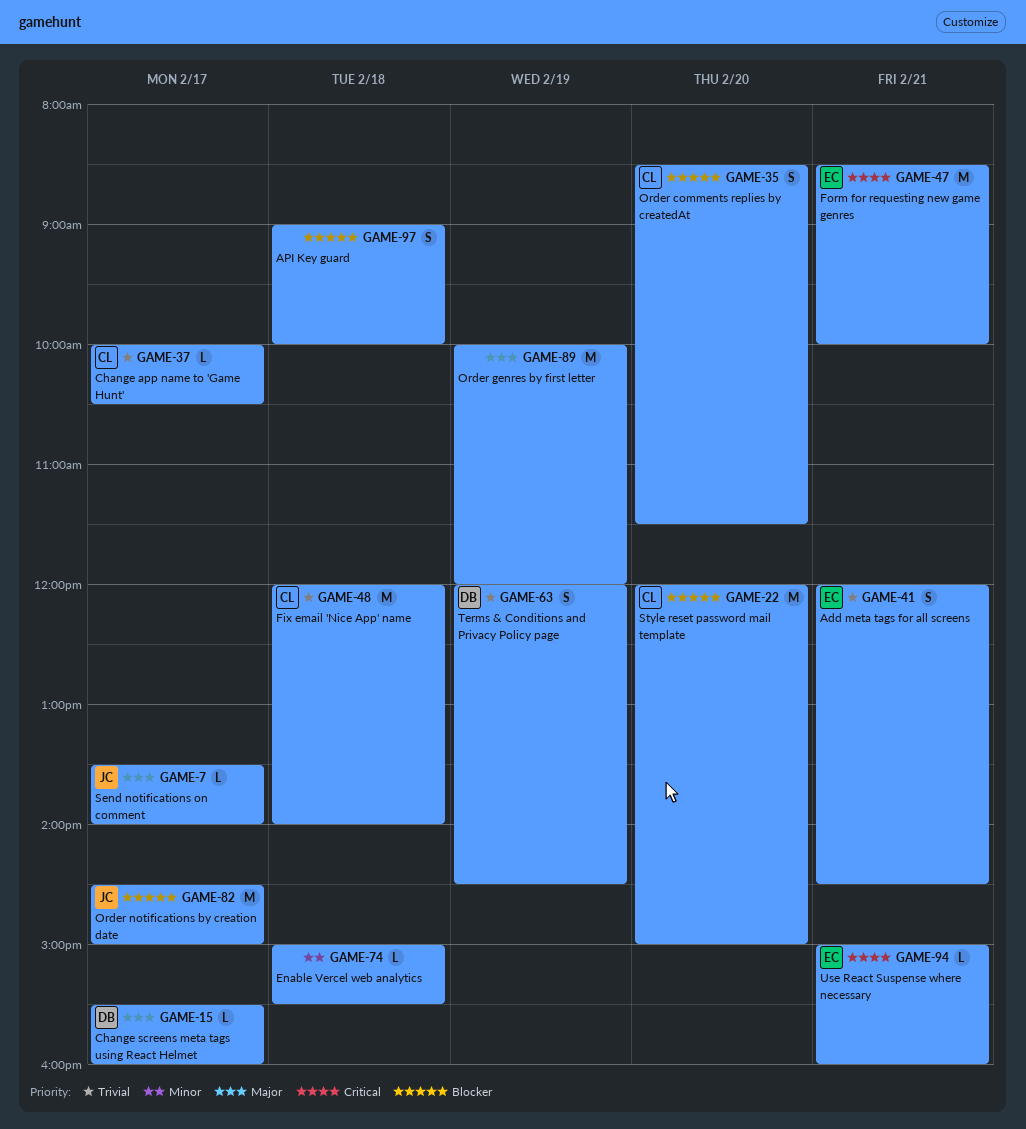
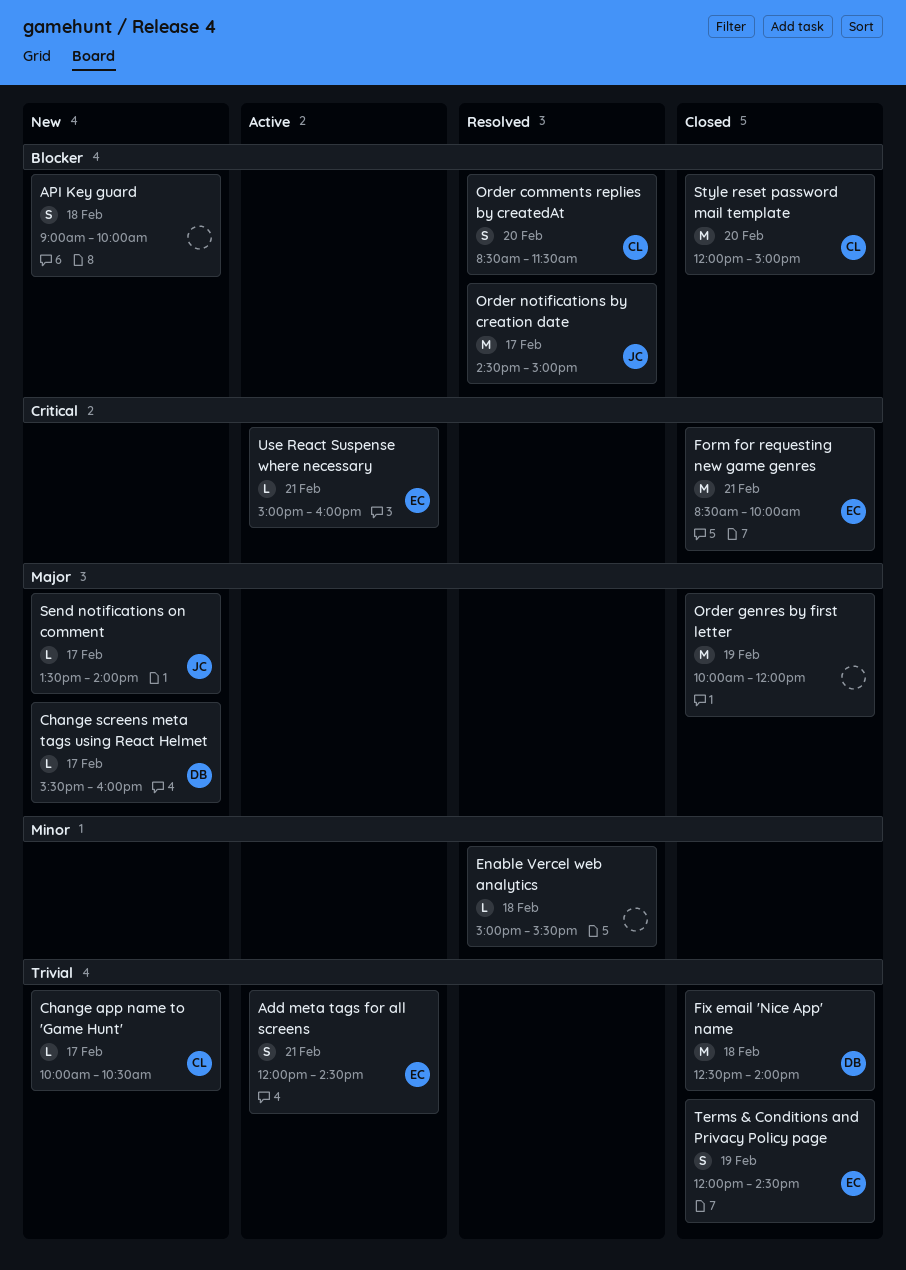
Fix email 'Nice App' name, owner: CL -> DB
Fix email 'Nice App' name, begins: 12:00 -> 12:30
Terms & Conditions and Privacy Policy page, owner: DB -> EC

